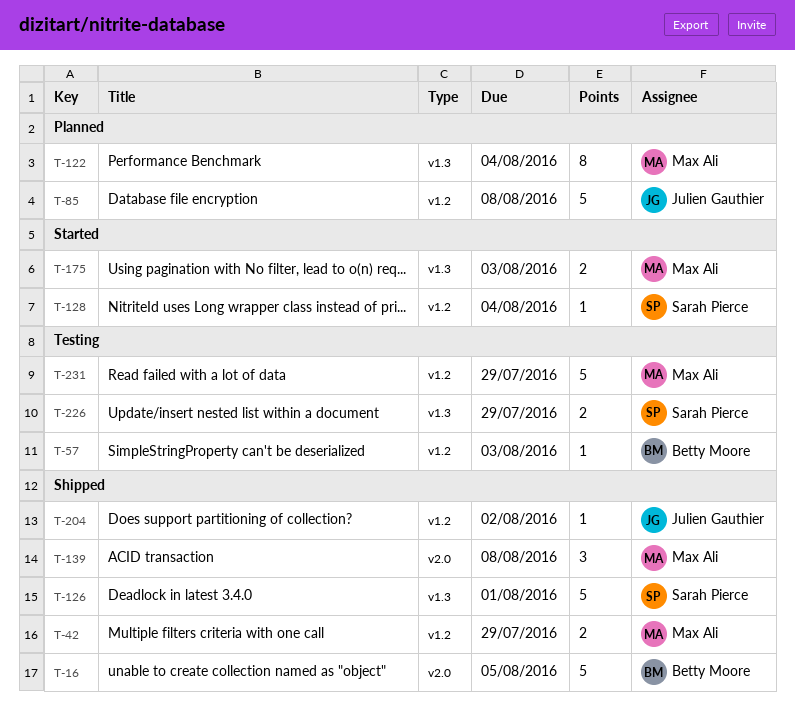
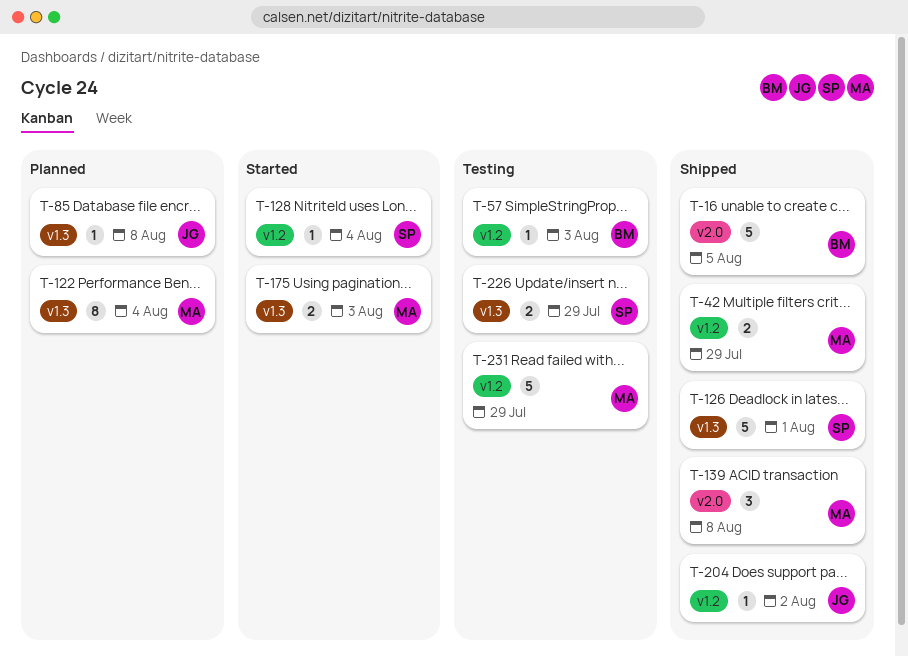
T-85, label: v1.2 -> v1.3
T-85, estimate: 5 -> 1

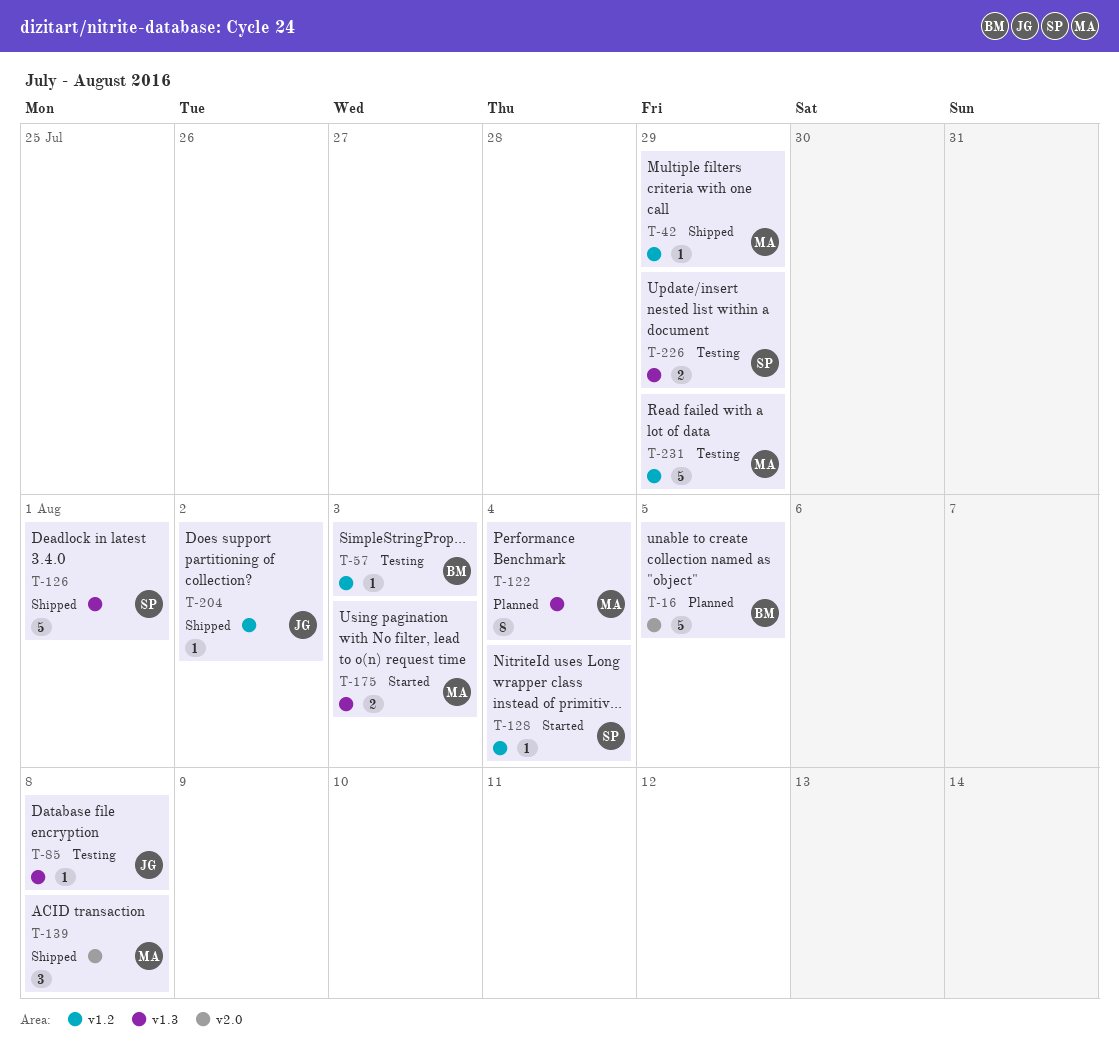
T-16, status: Shipped -> Planned
T-42, estimate: 2 -> 1
T-85, status: Planned -> Testing

